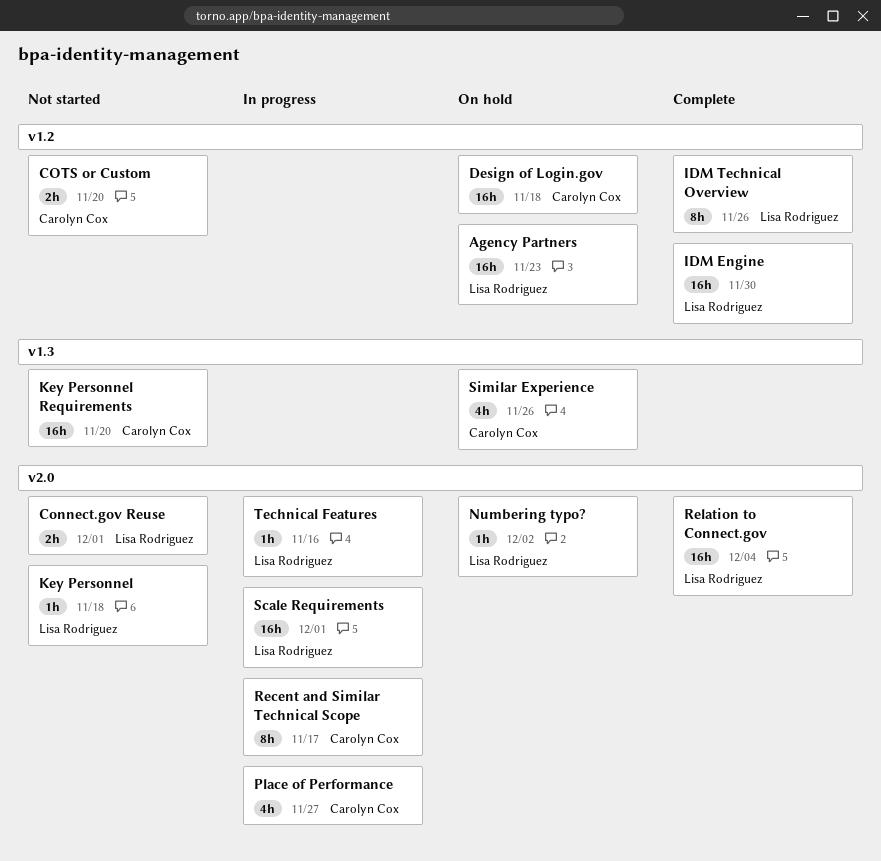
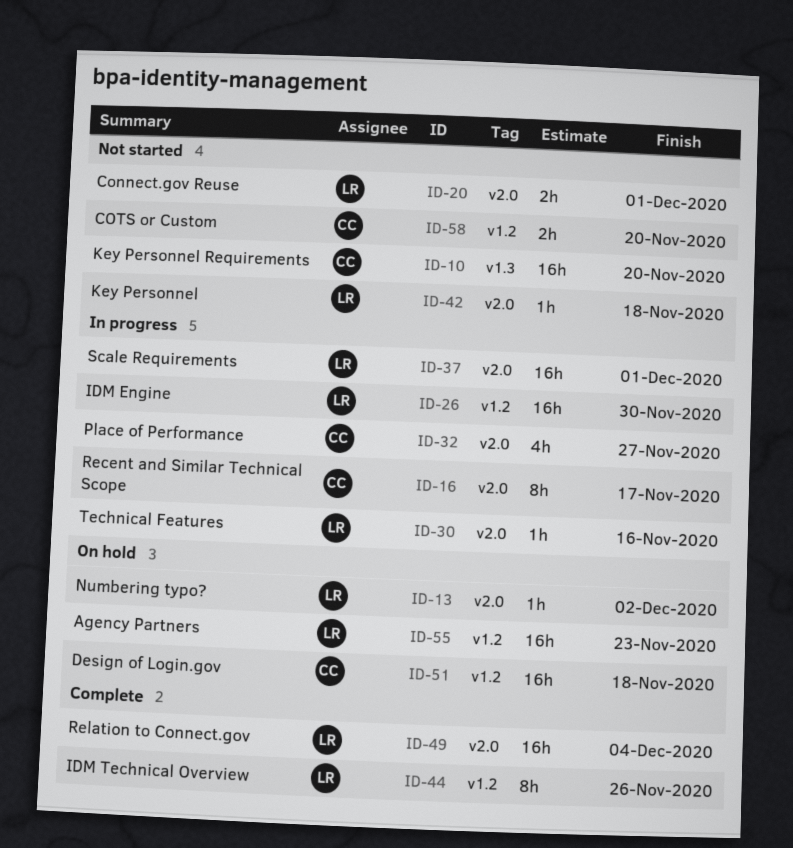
IDM Engine, status: Complete -> In progress
Similar Experience: present -> none

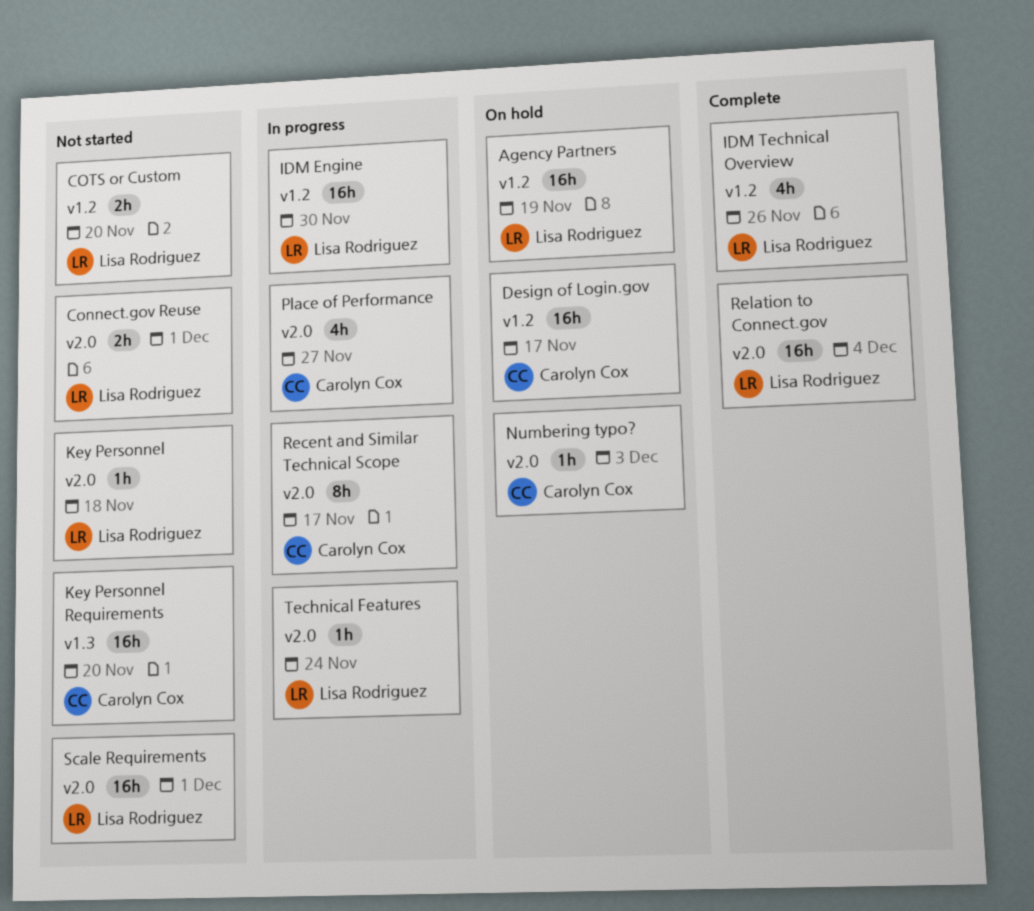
Agency Partners, due: Nov 23 -> Nov 19
COTS or Custom, owner: Carolyn Cox -> Lisa Rodriguez
Design of Login.gov, due: Nov 18 -> Nov 17
IDM Technical Overview, estimate: 8h -> 4h
Numbering typo?, owner: Lisa Rodriguez -> Carolyn Cox
Numbering typo?, due: Dec 2 -> Dec 3
Scale Requirements, status: In progress -> Not started
Technical Features, due: Nov 16 -> Nov 24

